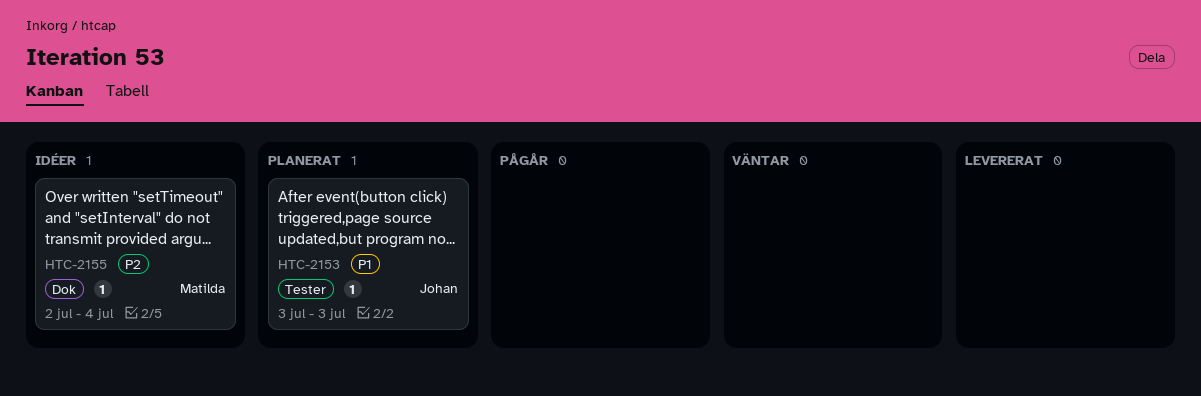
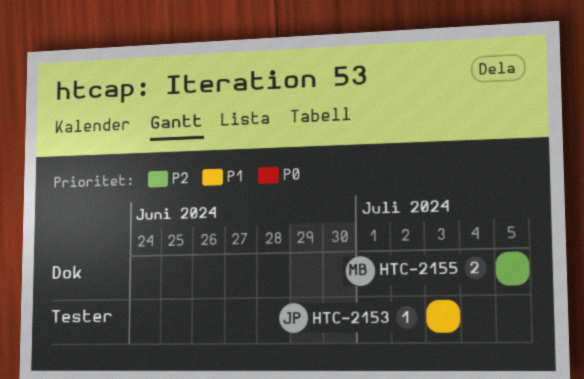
HTC-2155, estimate: 1 -> 2
HTC-2155, start: Jul 2 -> Jul 5
HTC-2155, due: Jul 4 -> Jul 5

